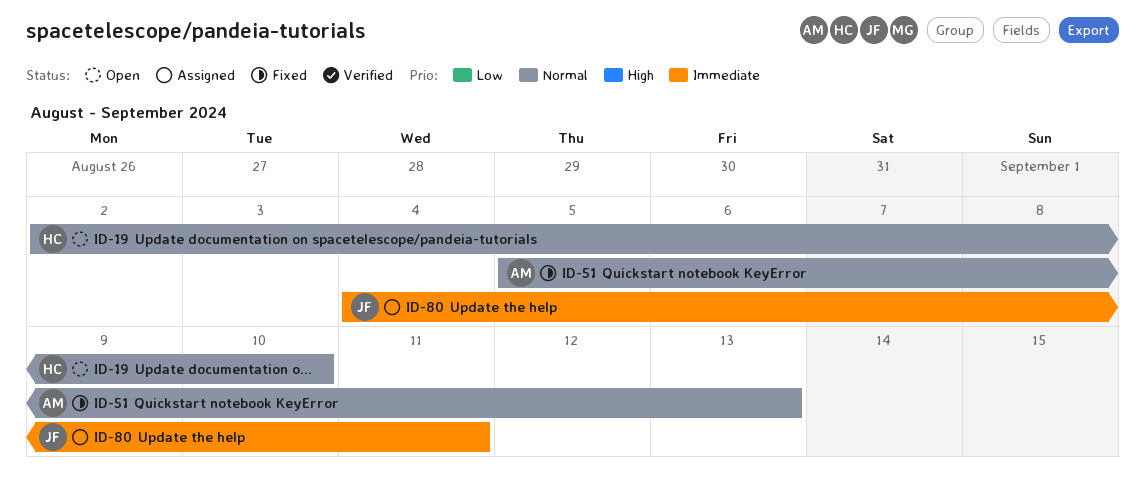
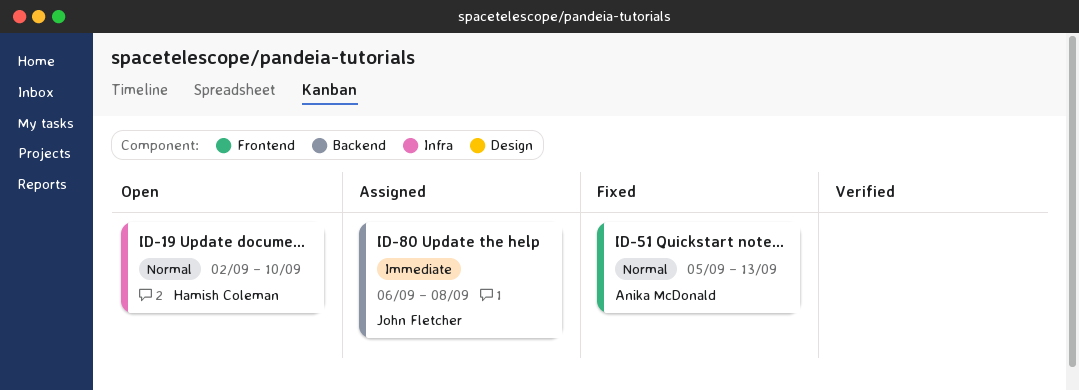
ID-80, start: Sep 4 -> Sep 6
ID-80, due: Sep 11 -> Sep 8

